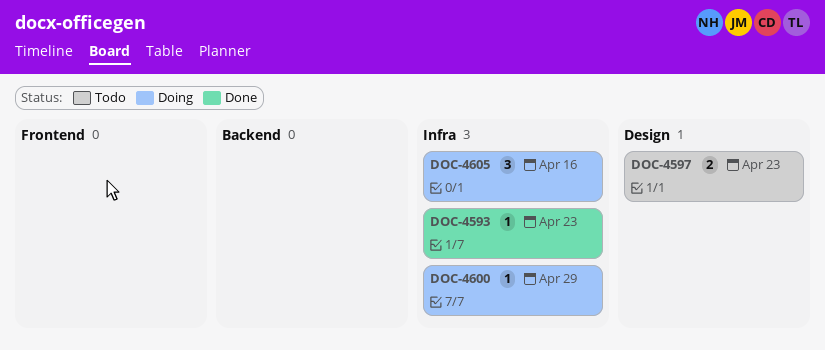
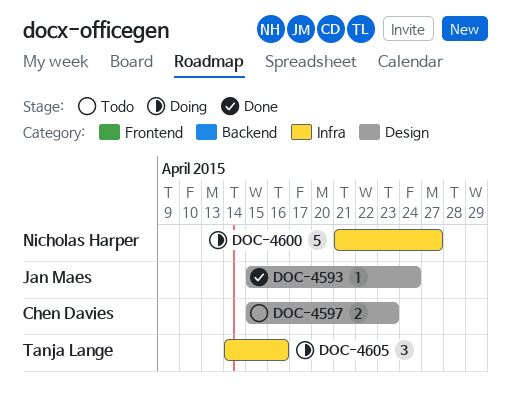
DOC-4593, label: Infra -> Design
DOC-4593, due: Apr 23 -> Apr 24
DOC-4600, estimate: 1 -> 5
DOC-4600, due: Apr 29 -> Apr 27

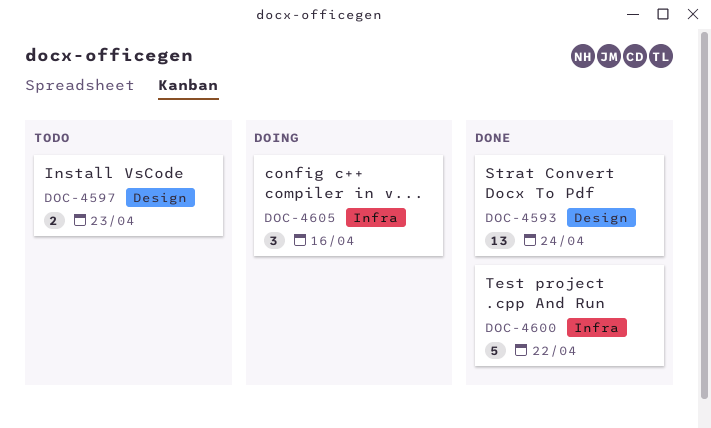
DOC-4593, estimate: 1 -> 13
DOC-4600, status: Doing -> Done
DOC-4600, due: Apr 27 -> Apr 22

